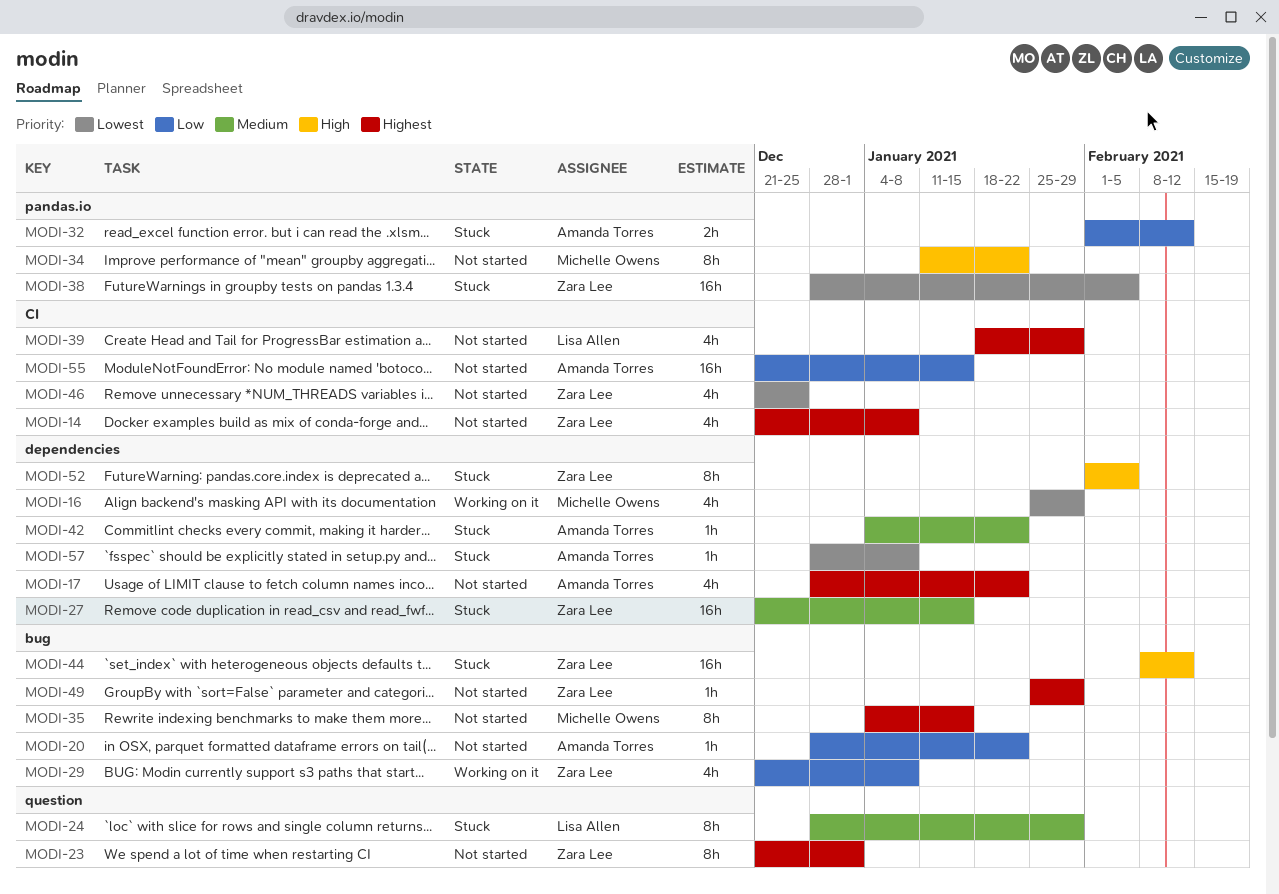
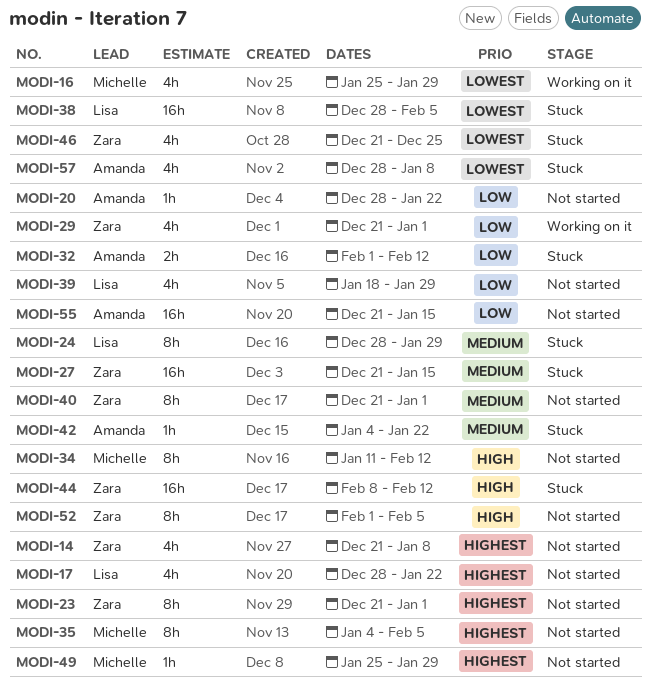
MODI-17, owner: Amanda Torres -> Lisa Allen
MODI-29, due: Jan 8 -> Jan 1
MODI-34, due: Jan 22 -> Feb 12
MODI-35, due: Jan 15 -> Feb 5
MODI-38, owner: Zara Lee -> Lisa Allen
MODI-39, priority: Highest -> Low
MODI-40: none -> present
MODI-46, status: Not started -> Stuck
MODI-49, owner: Zara Lee -> Michelle Owens
MODI-52, status: Stuck -> Not started
MODI-57, estimate: 1h -> 4h

